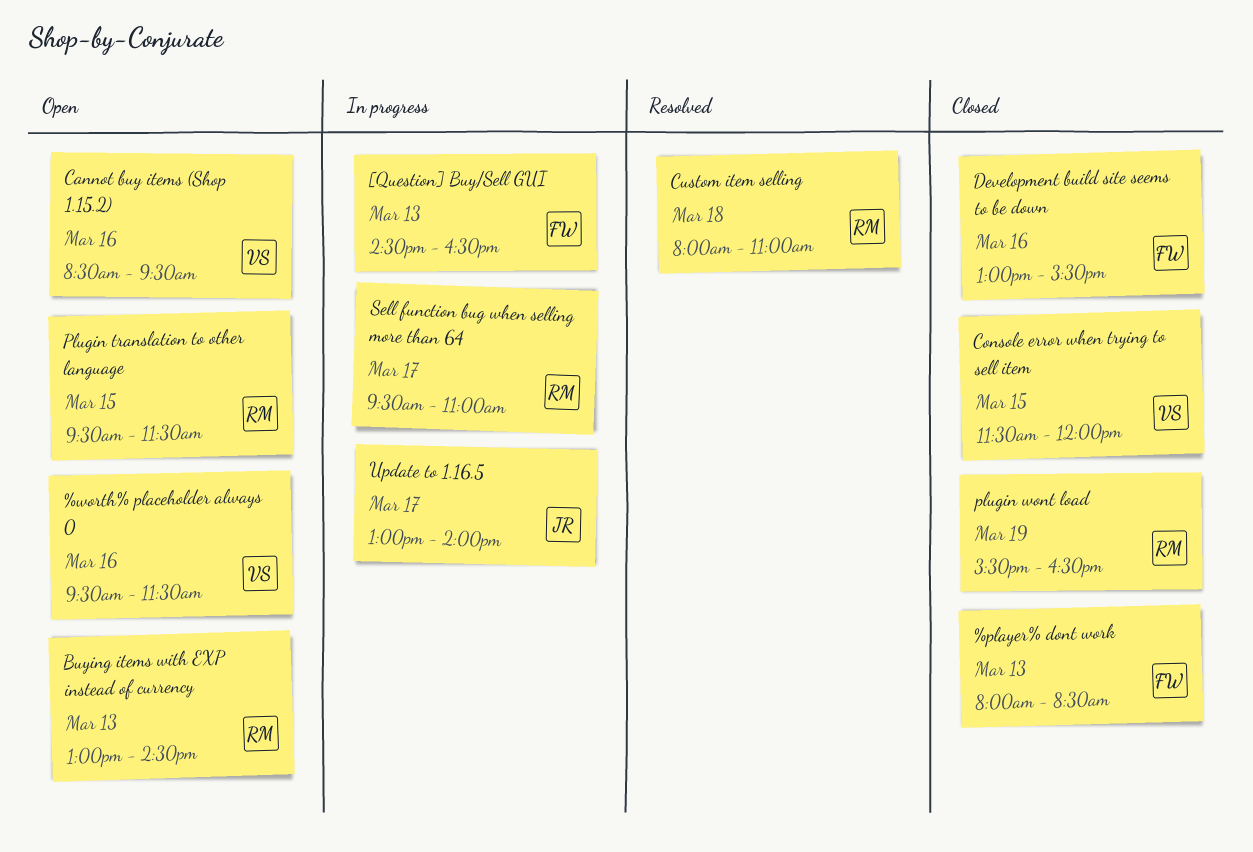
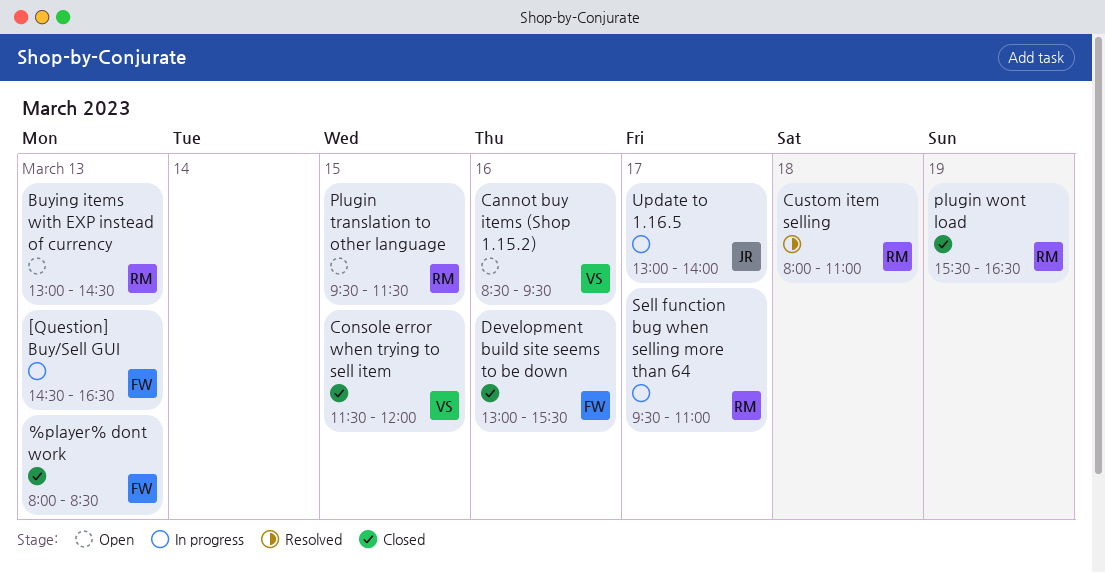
%worth% placeholder always 0: present -> none

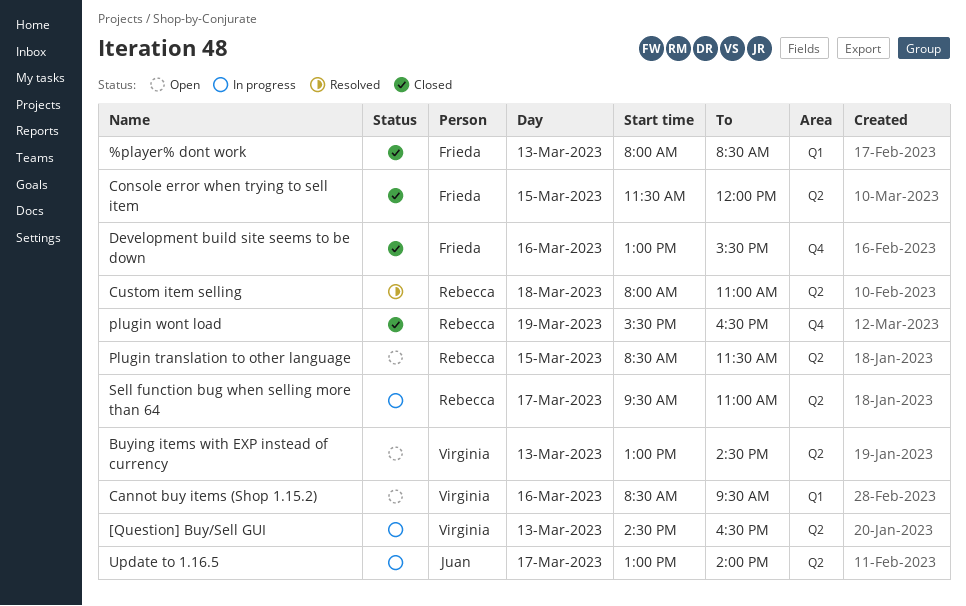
[Question] Buy/Sell GUI, owner: Frieda -> Virginia
Buying items with EXP instead of currency, owner: Rebecca -> Virginia
Console error when trying to sell item, owner: Virginia -> Frieda
Plugin translation to other language, begins: 09:30 -> 08:30

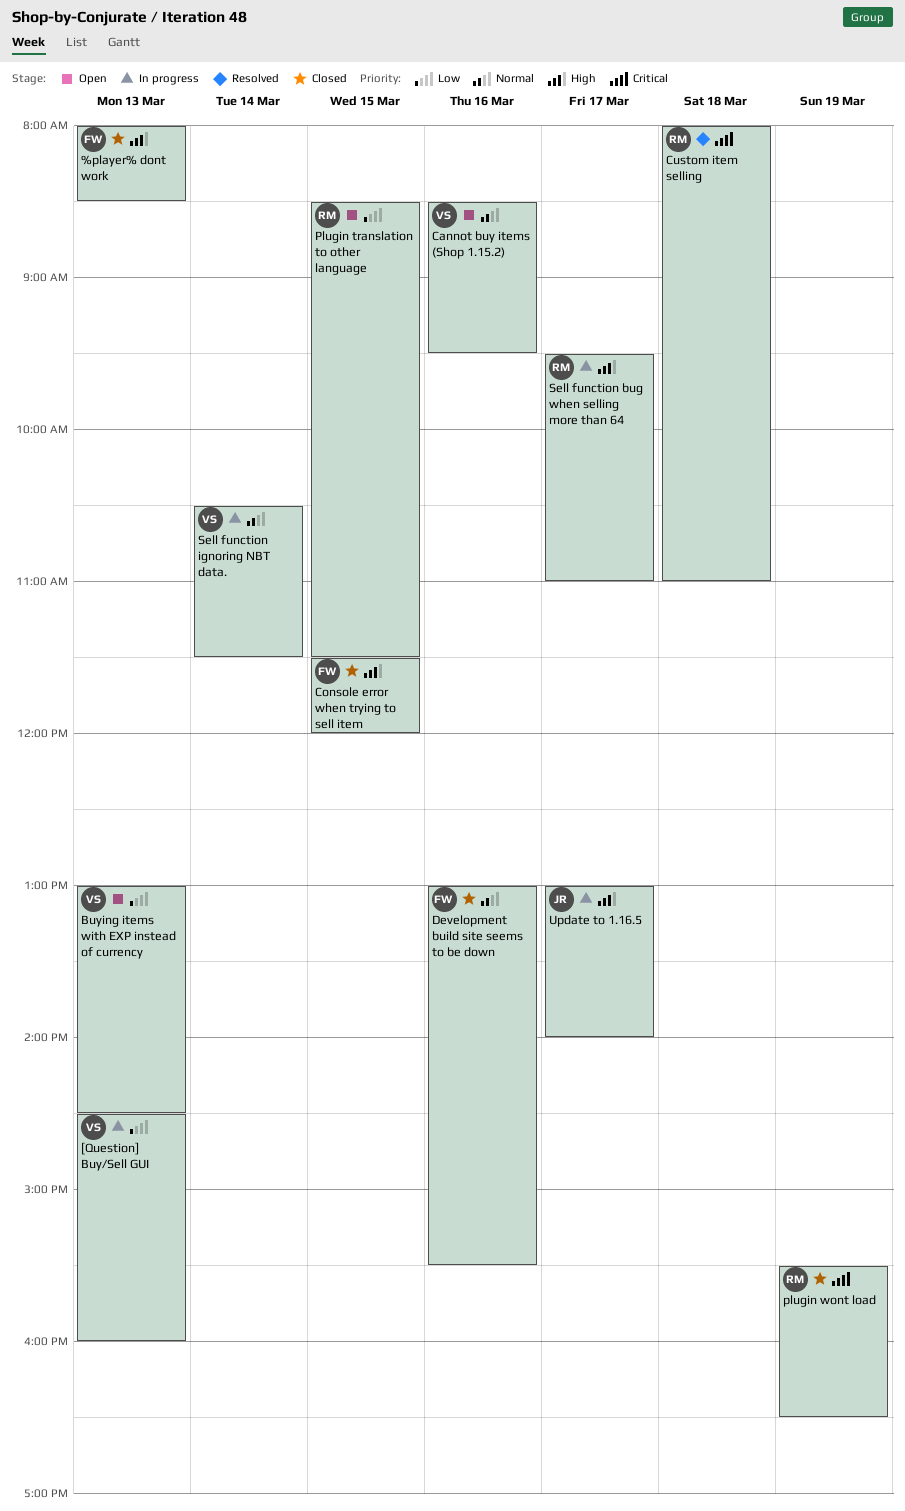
[Question] Buy/Sell GUI, ends: 16:30 -> 16:00
Sell function ignoring NBT data.: none -> present

